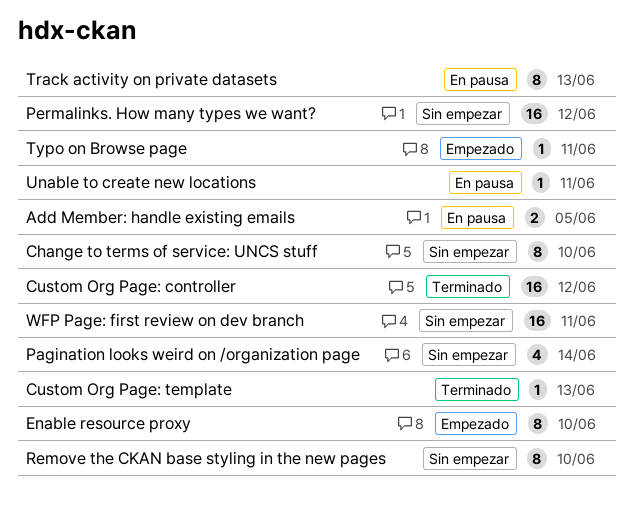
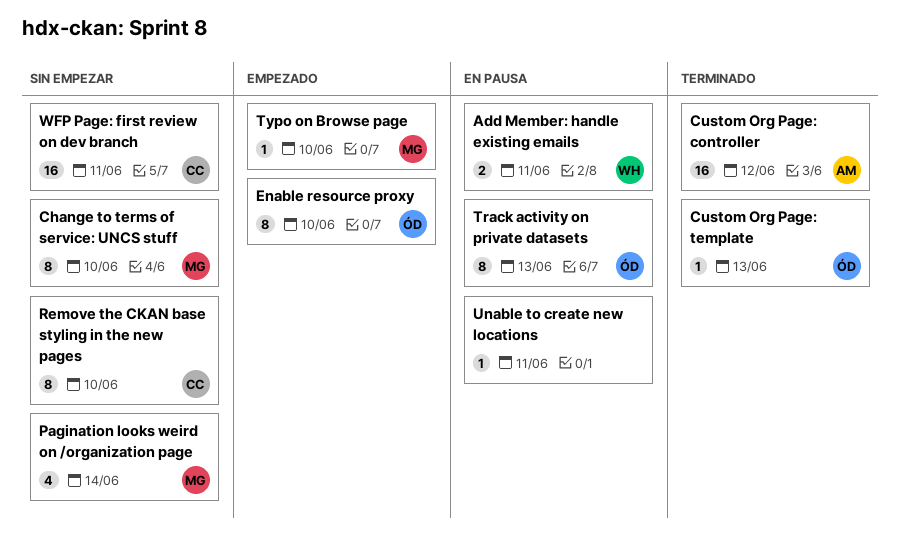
Add Member: handle existing emails, due: Jun 5 -> Jun 11
Permalinks. How many types we want?: present -> none
Typo on Browse page, due: Jun 11 -> Jun 10

